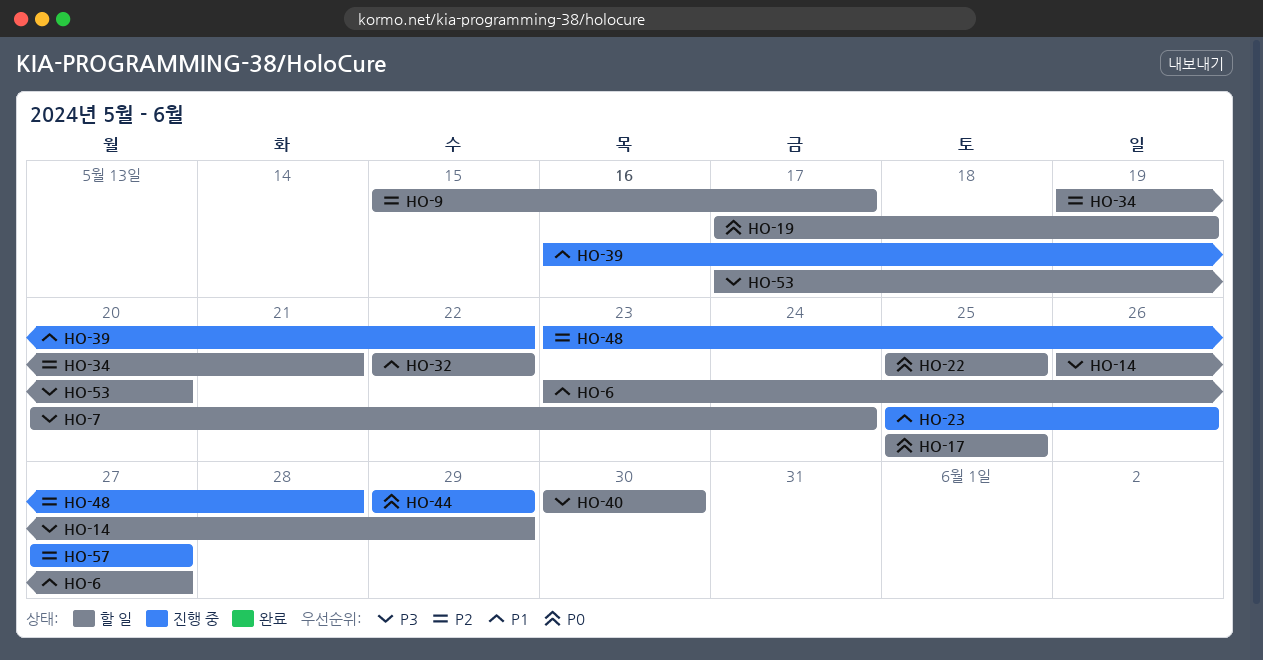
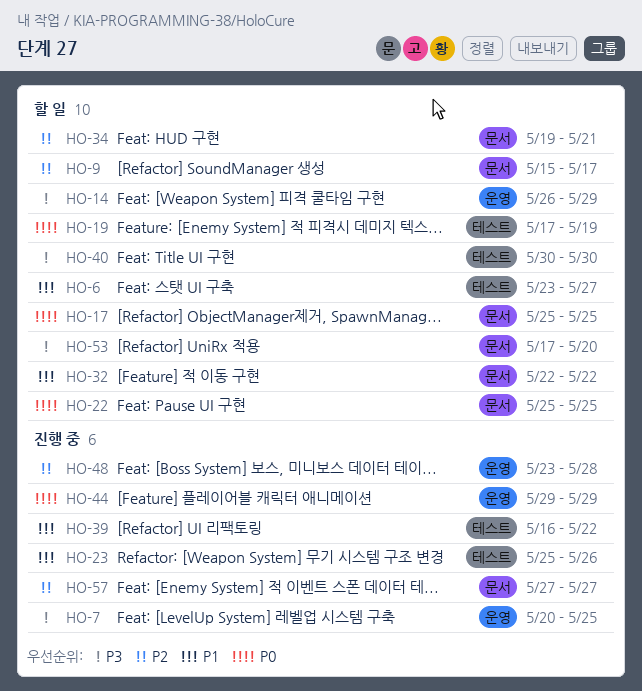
HO-7, status: 할 일 -> 진행 중
HO-7, due: May 24 -> May 25

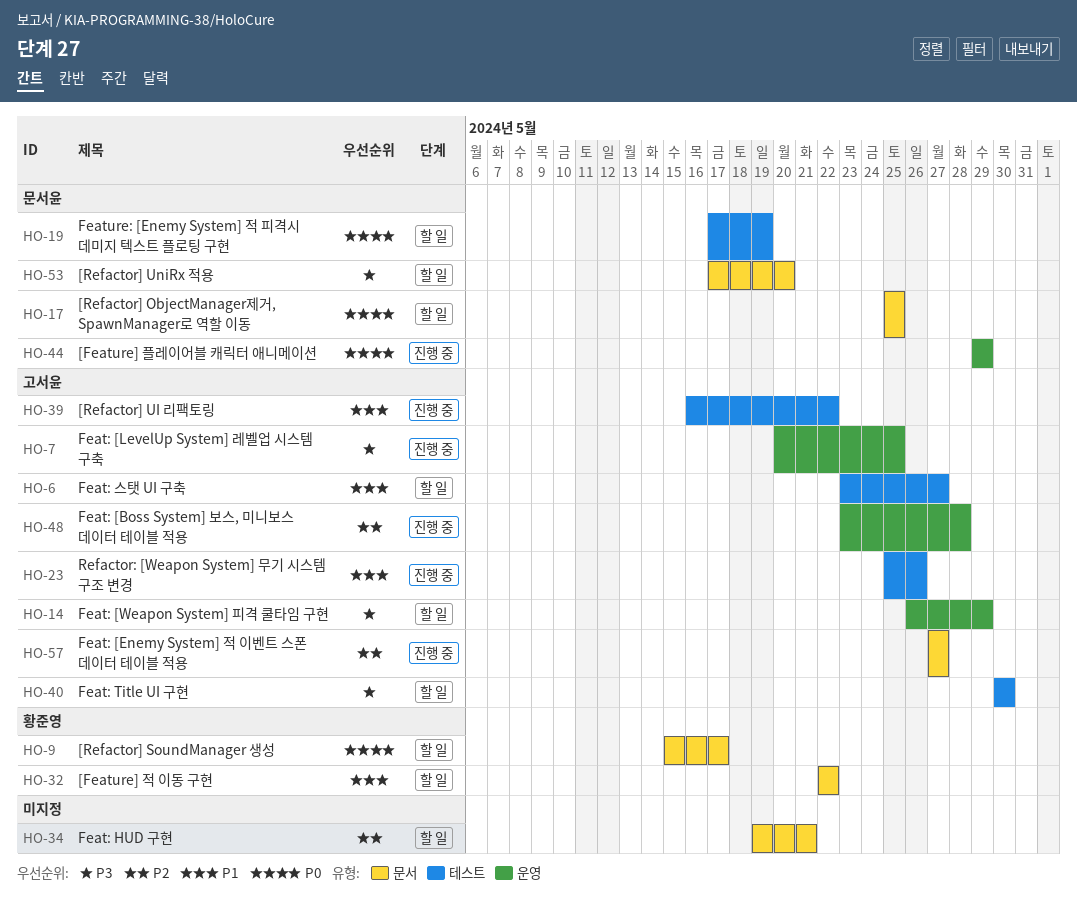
HO-9, priority: P2 -> P0
HO-22: present -> none

